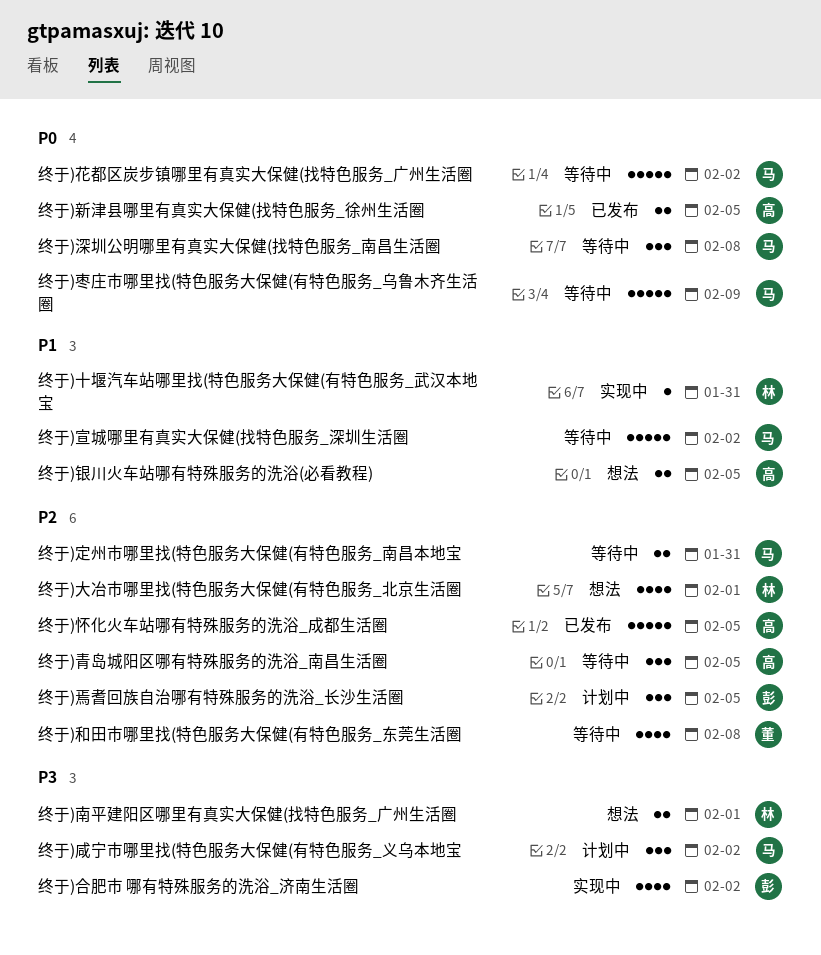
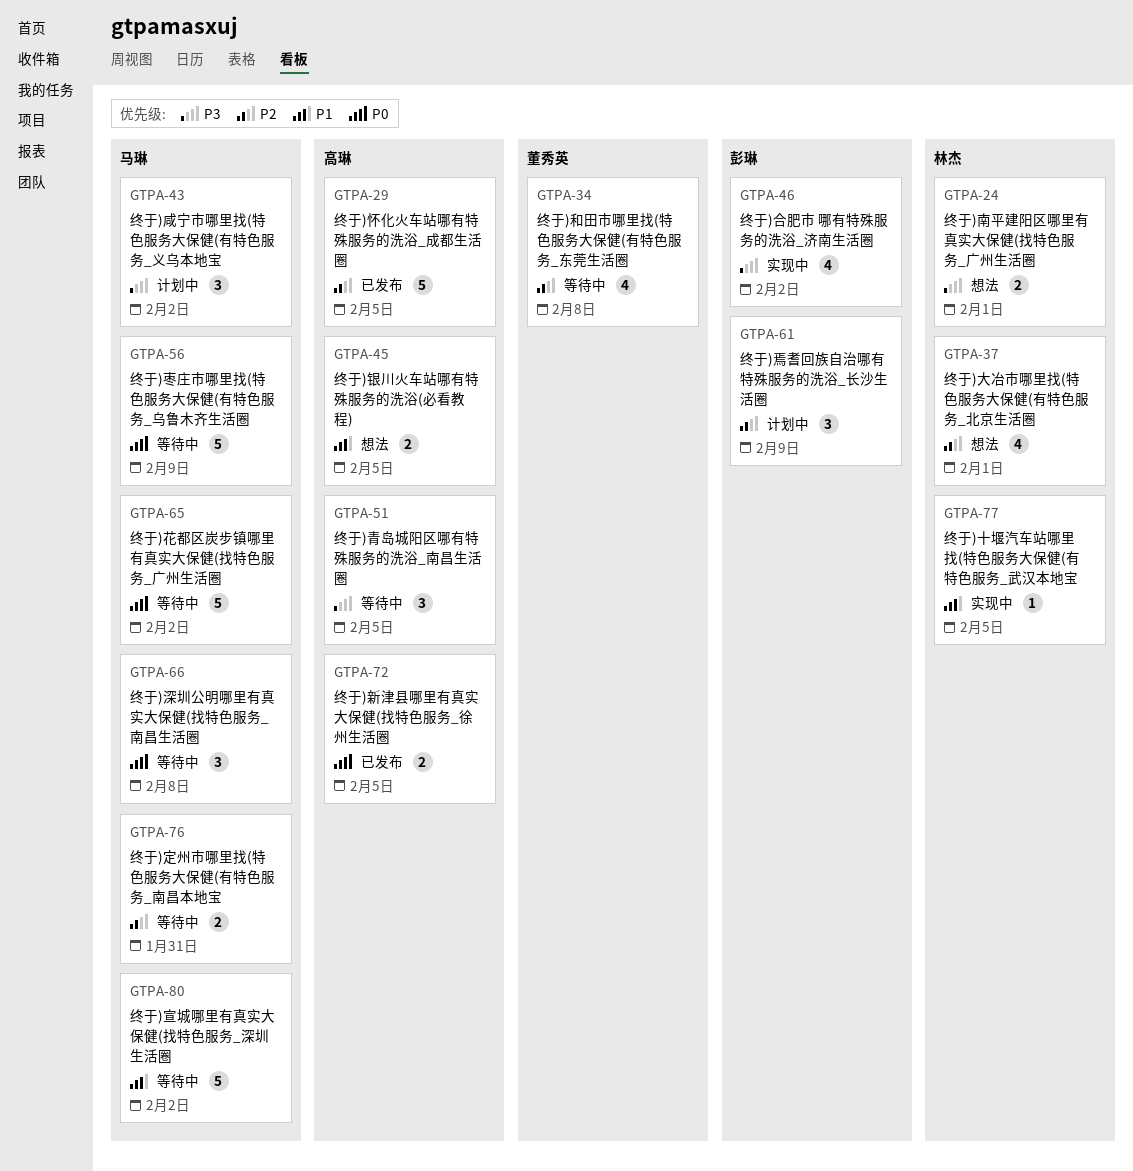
终于)十堰汽车站哪里找(特色服务大保健(有特色服务_武汉本地宝, due: Jan 31 -> Feb 5
终于)焉耆回族自治哪有特殊服务的洗浴_长沙生活圈, due: Feb 5 -> Feb 9
终于)青岛城阳区哪有特殊服务的洗浴_南昌生活圈, priority: P2 -> P3

